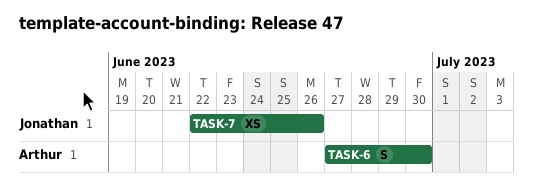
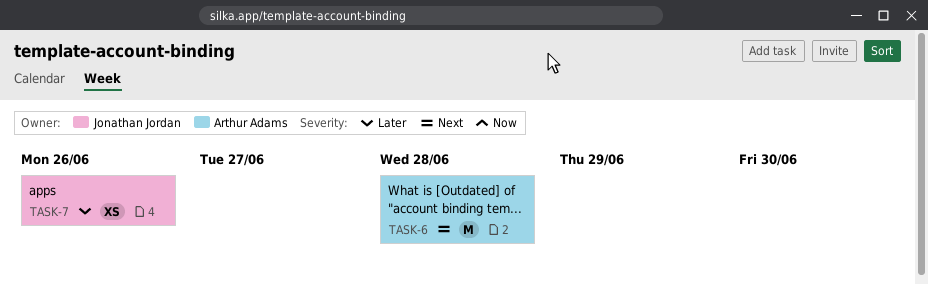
TASK-6, estimate: S -> M
TASK-6, due: Jun 30 -> Jun 28

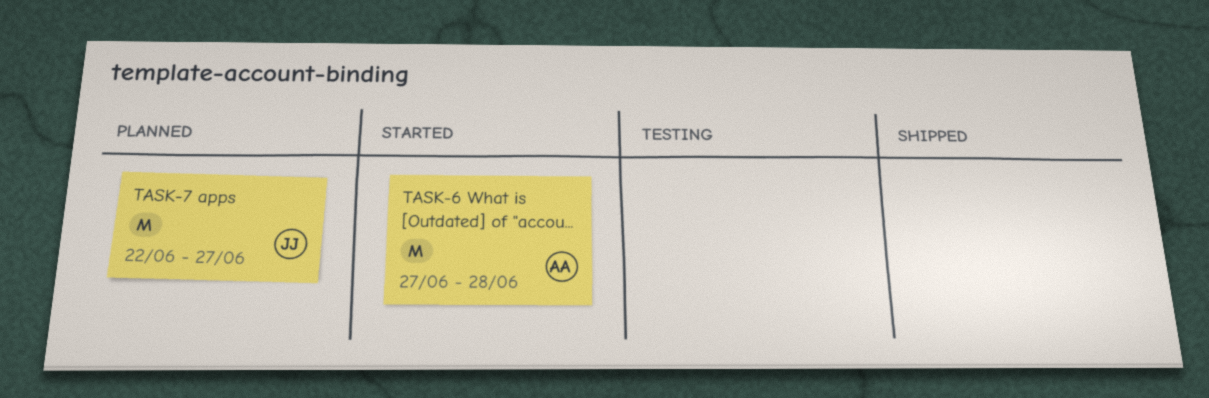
TASK-7, estimate: XS -> M
TASK-7, due: Jun 26 -> Jun 27

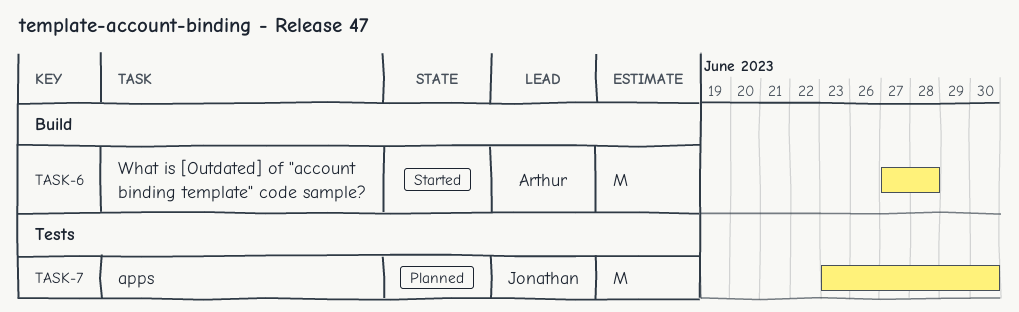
TASK-7, start: Jun 22 -> Jun 23
TASK-7, due: Jun 27 -> Jun 30

